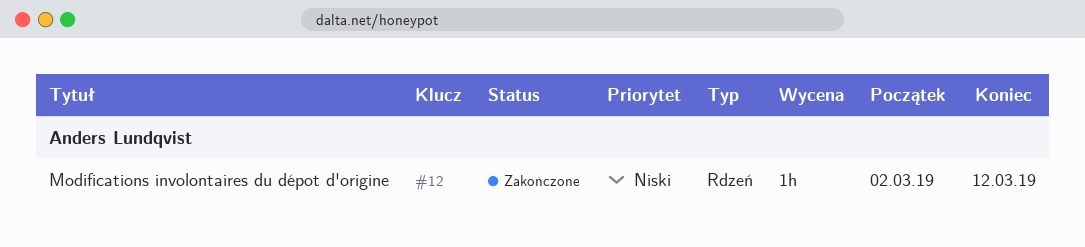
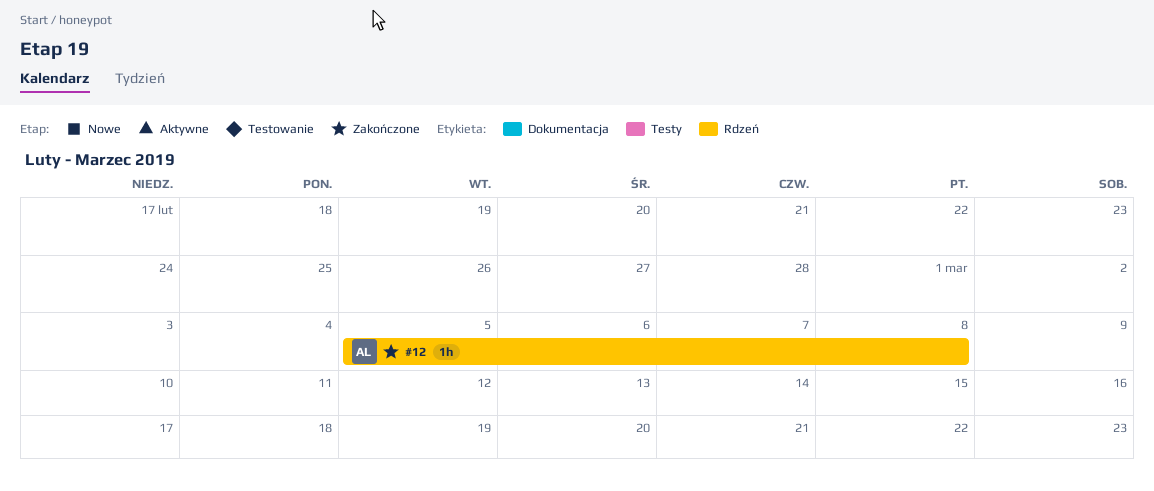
#12, start: Mar 2 -> Mar 5
#12, due: Mar 12 -> Mar 8

